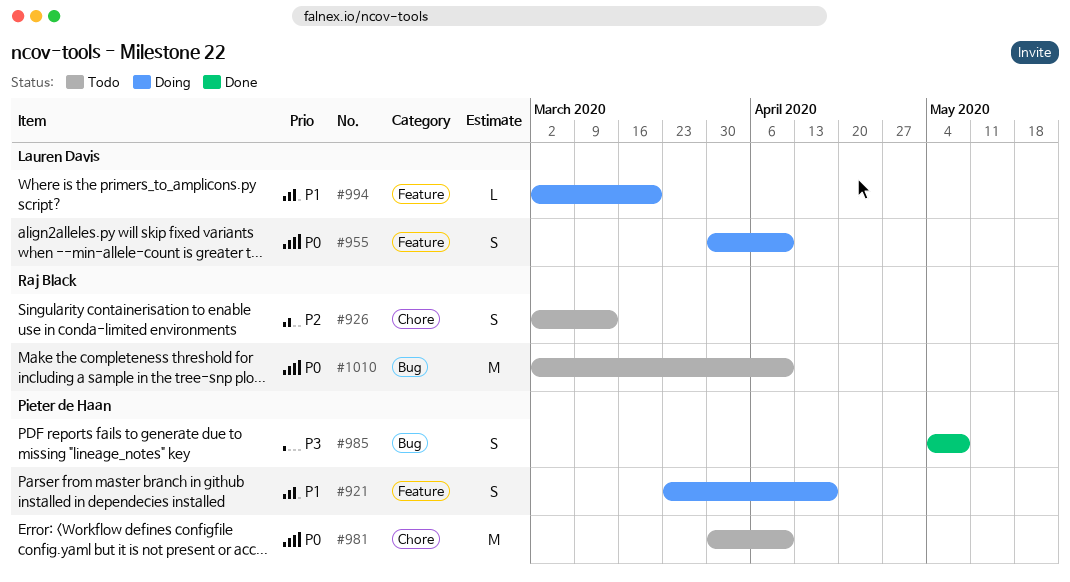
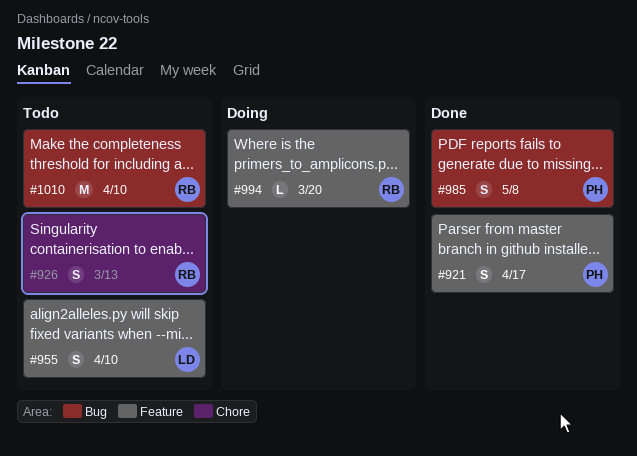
#921, status: Doing -> Done
#955, status: Doing -> Todo
#981: present -> none
#994, owner: Lauren Davis -> Raj Black

